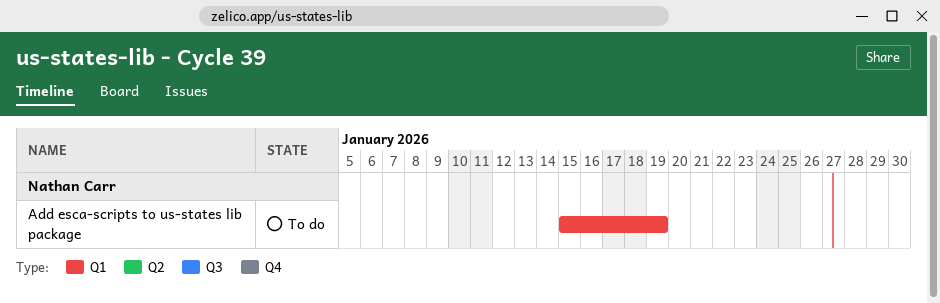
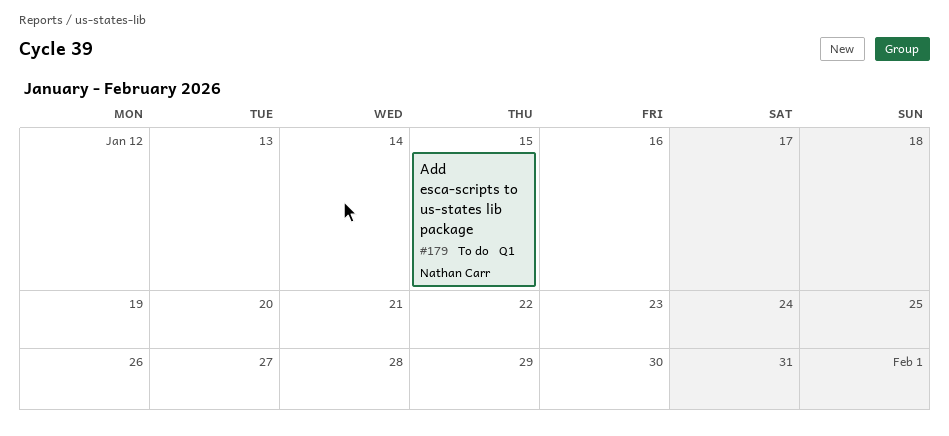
Add esca-scripts to us-states lib package, due: Jan 19 -> Jan 15

